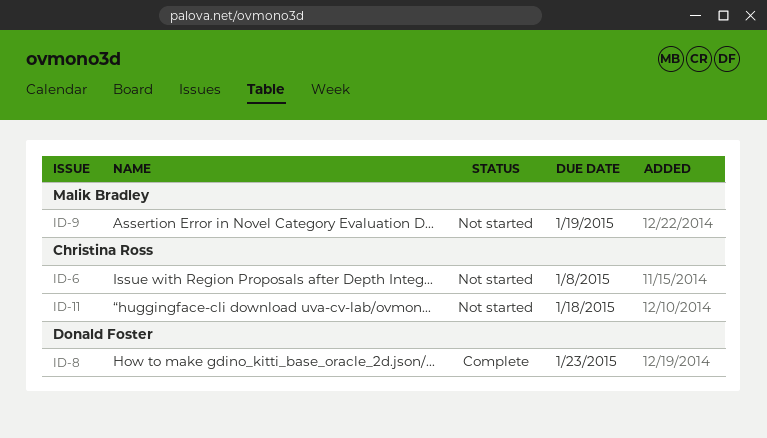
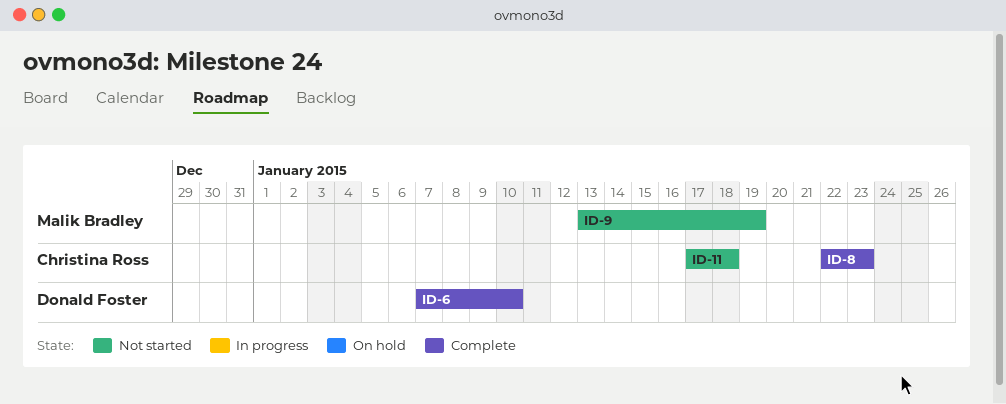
ID-6, status: Not started -> Complete
ID-6, owner: Christina Ross -> Donald Foster
ID-6, due: Jan 8 -> Jan 10
ID-8, owner: Donald Foster -> Christina Ross

